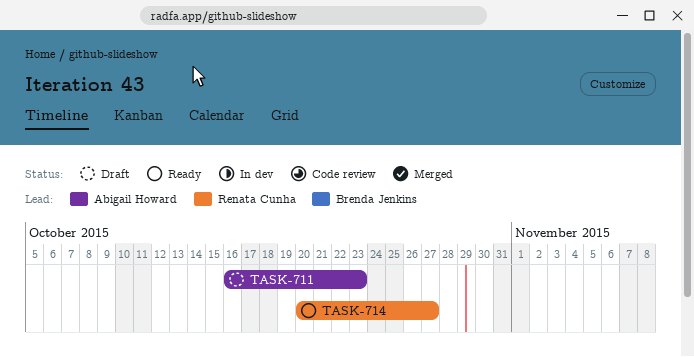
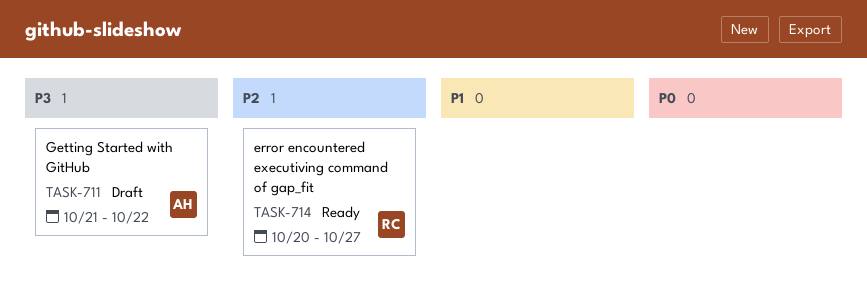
TASK-711, start: Oct 16 -> Oct 21
TASK-711, due: Oct 23 -> Oct 22

